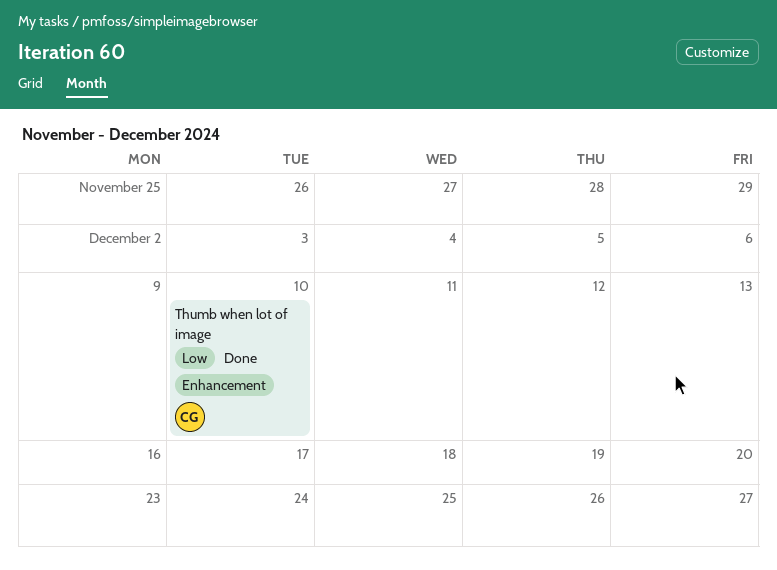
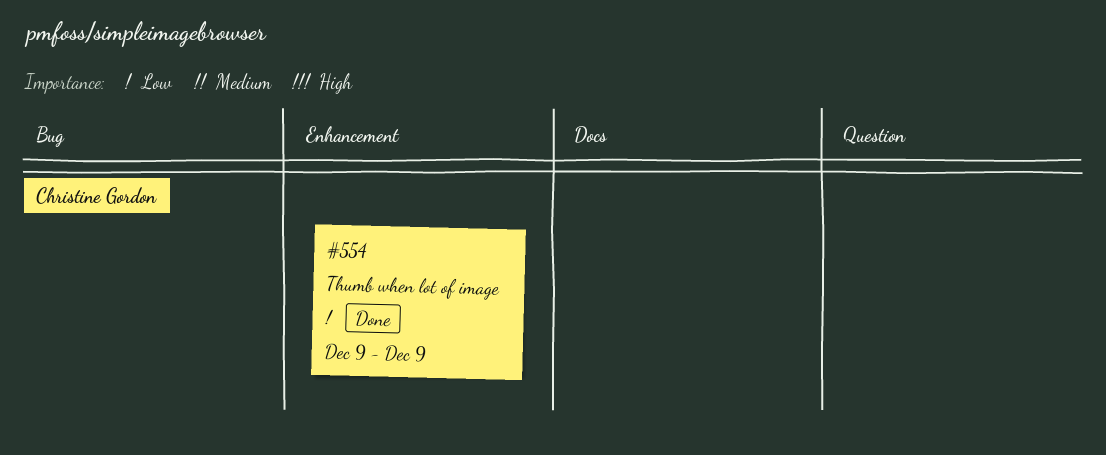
Thumb when lot of image, due: Dec 10 -> Dec 9

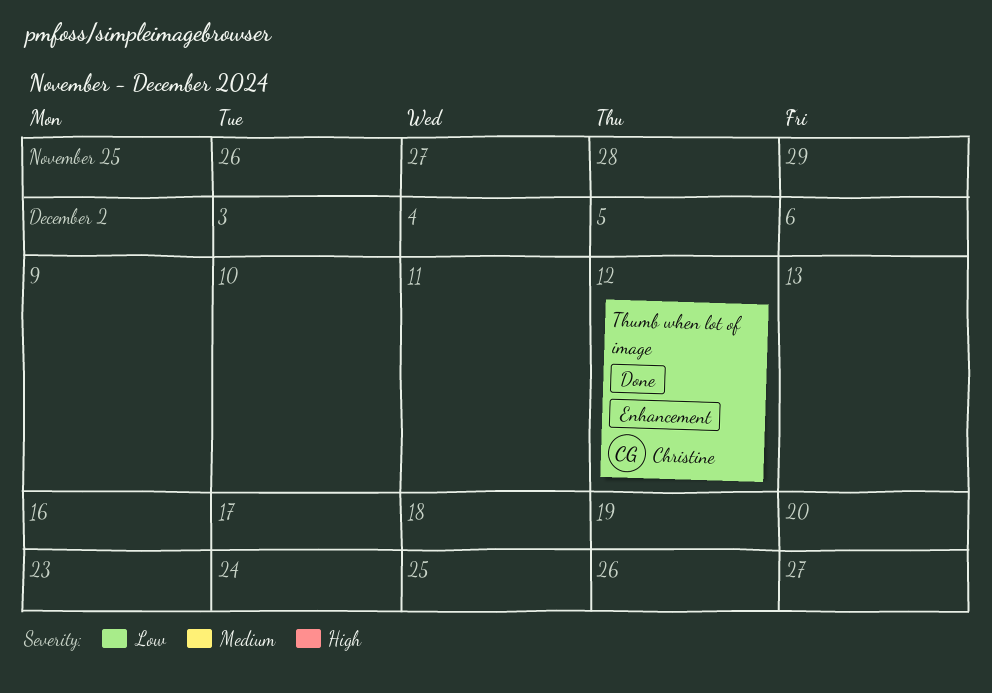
Thumb when lot of image, due: Dec 9 -> Dec 12

